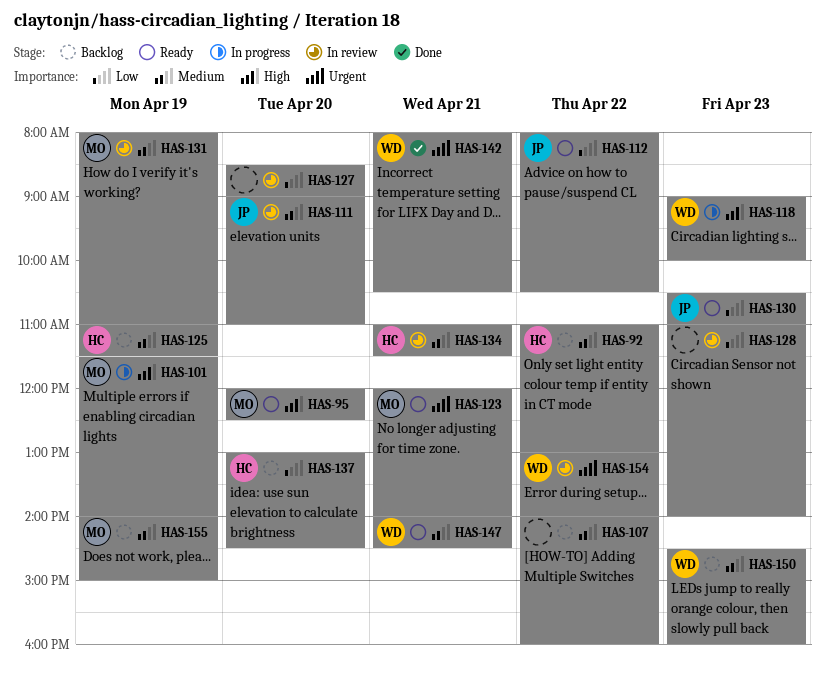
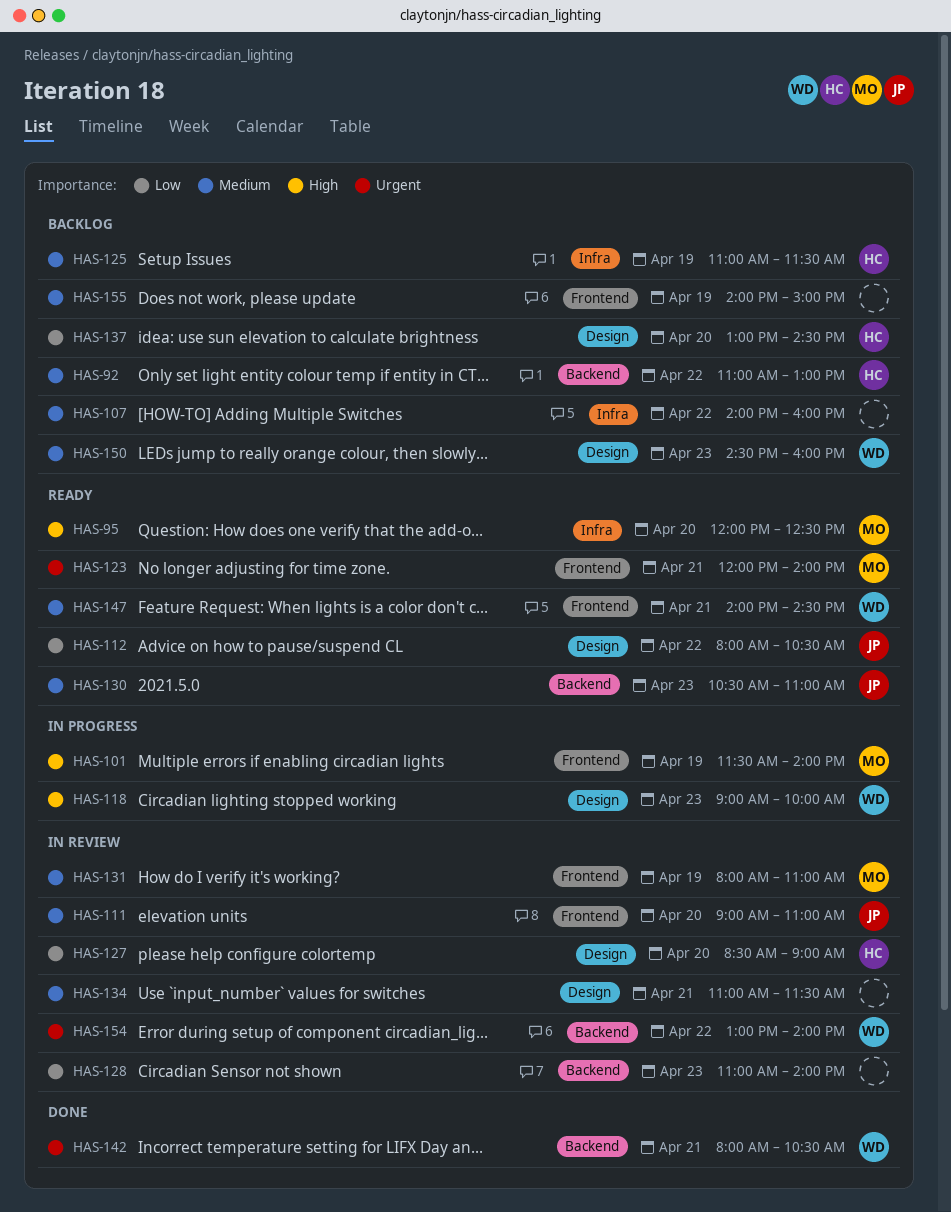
HAS-127, owner: none -> HC
HAS-130, priority: Low -> Medium
HAS-134, owner: HC -> none
HAS-155, owner: MO -> none

